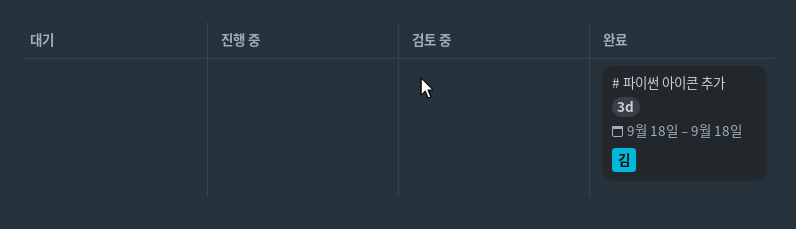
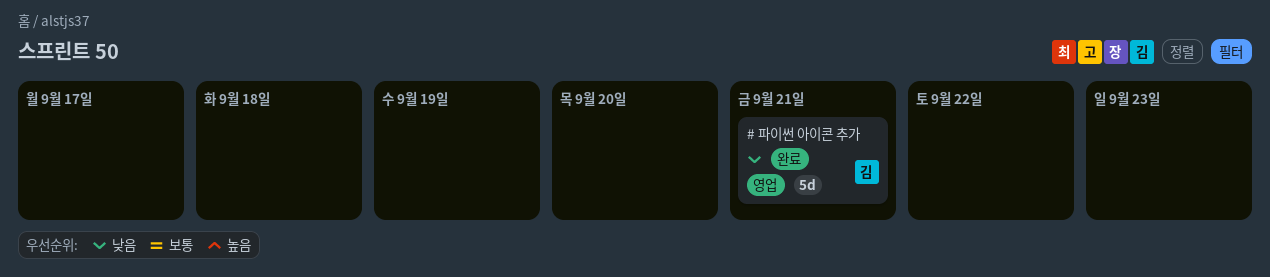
# 파이썬 아이콘 추가, estimate: 3d -> 5d
# 파이썬 아이콘 추가, due: Sep 18 -> Sep 21

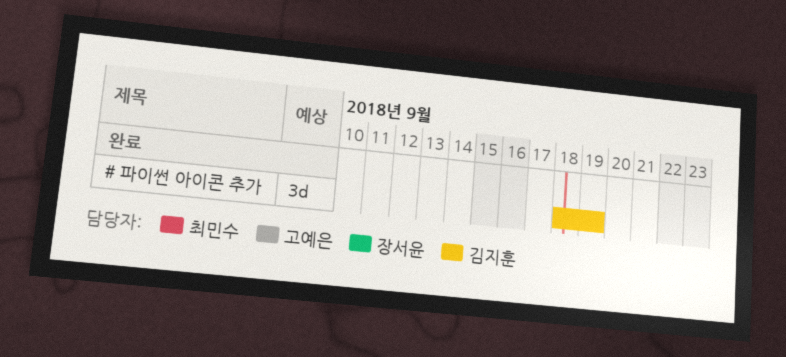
# 파이썬 아이콘 추가, estimate: 5d -> 3d
# 파이썬 아이콘 추가, due: Sep 21 -> Sep 19

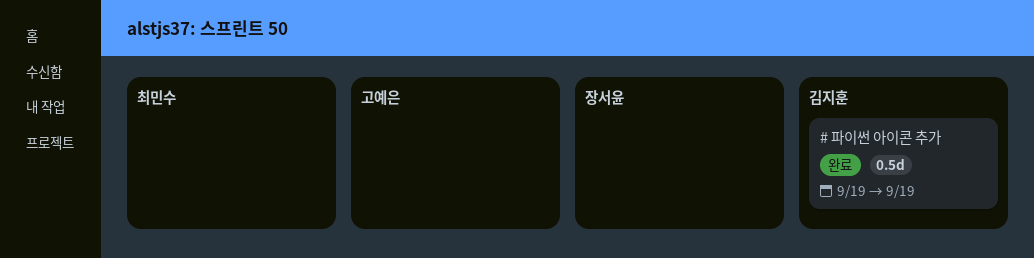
# 파이썬 아이콘 추가, estimate: 3d -> 0.5d
# 파이썬 아이콘 추가, start: Sep 18 -> Sep 19

